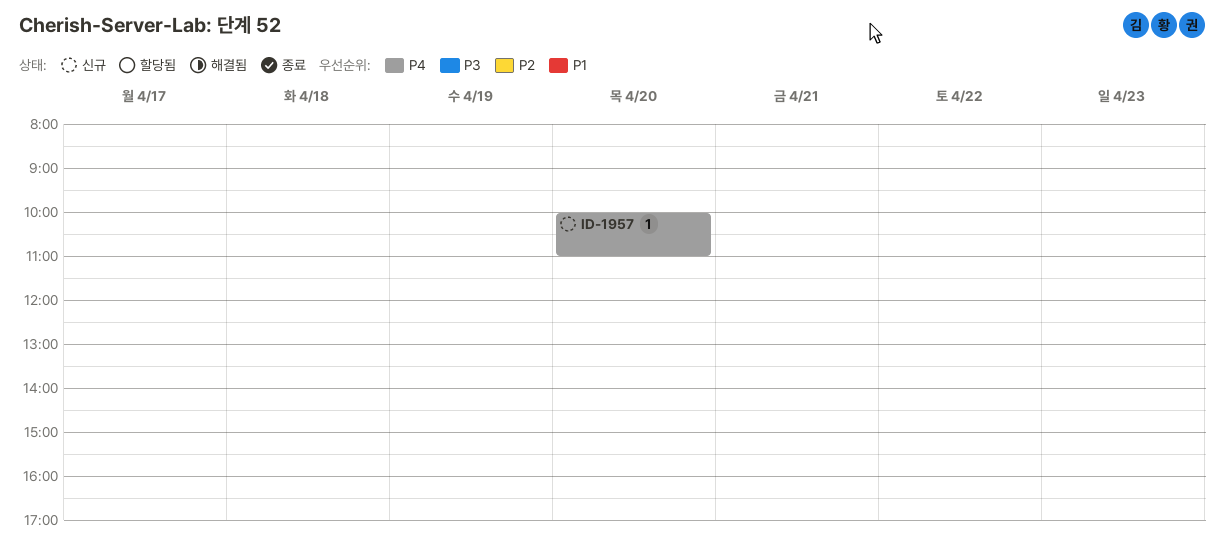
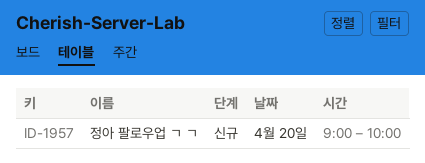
ID-1957, begins: 10:00 -> 09:00
ID-1957, ends: 11:00 -> 10:00

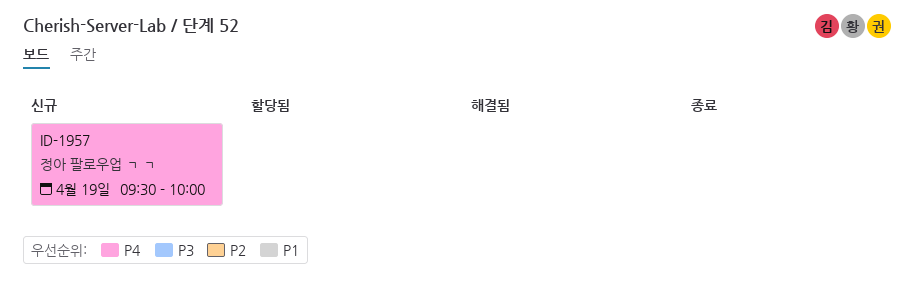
ID-1957, day: Apr 20 -> Apr 19
ID-1957, begins: 09:00 -> 09:30

